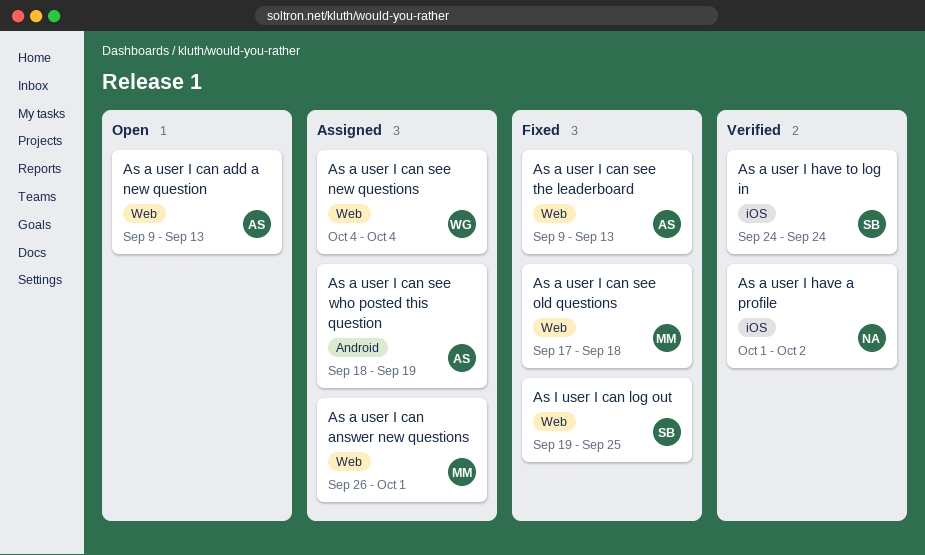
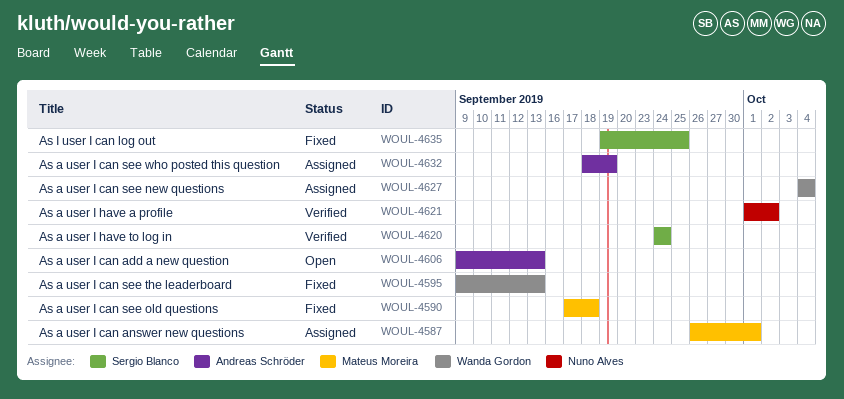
As a user I can see the leaderboard, owner: Andreas Schröder -> Wanda Gordon

